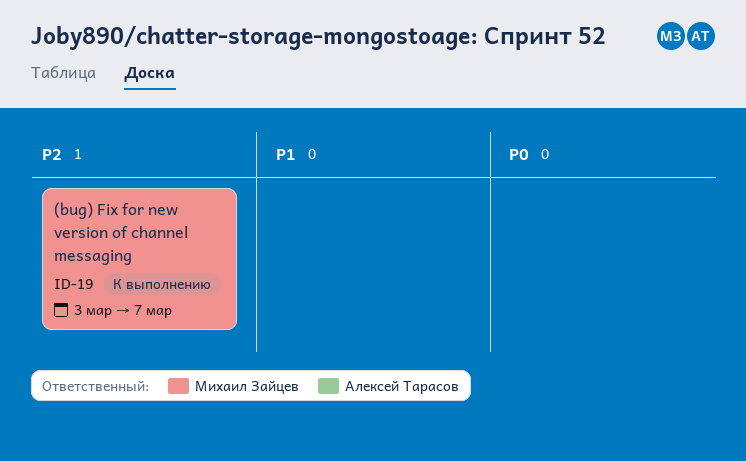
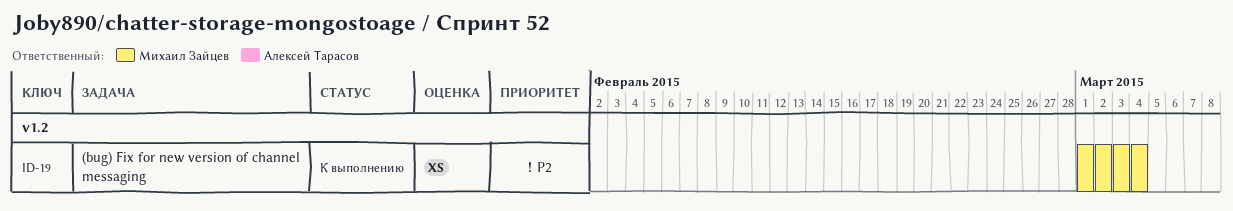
ID-19, start: Mar 3 -> Mar 1
ID-19, due: Mar 7 -> Mar 4

